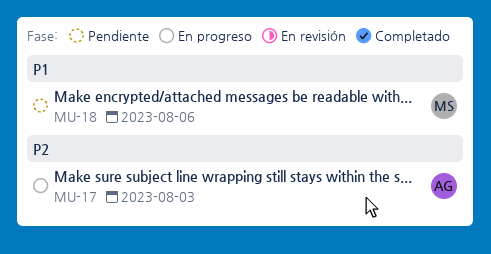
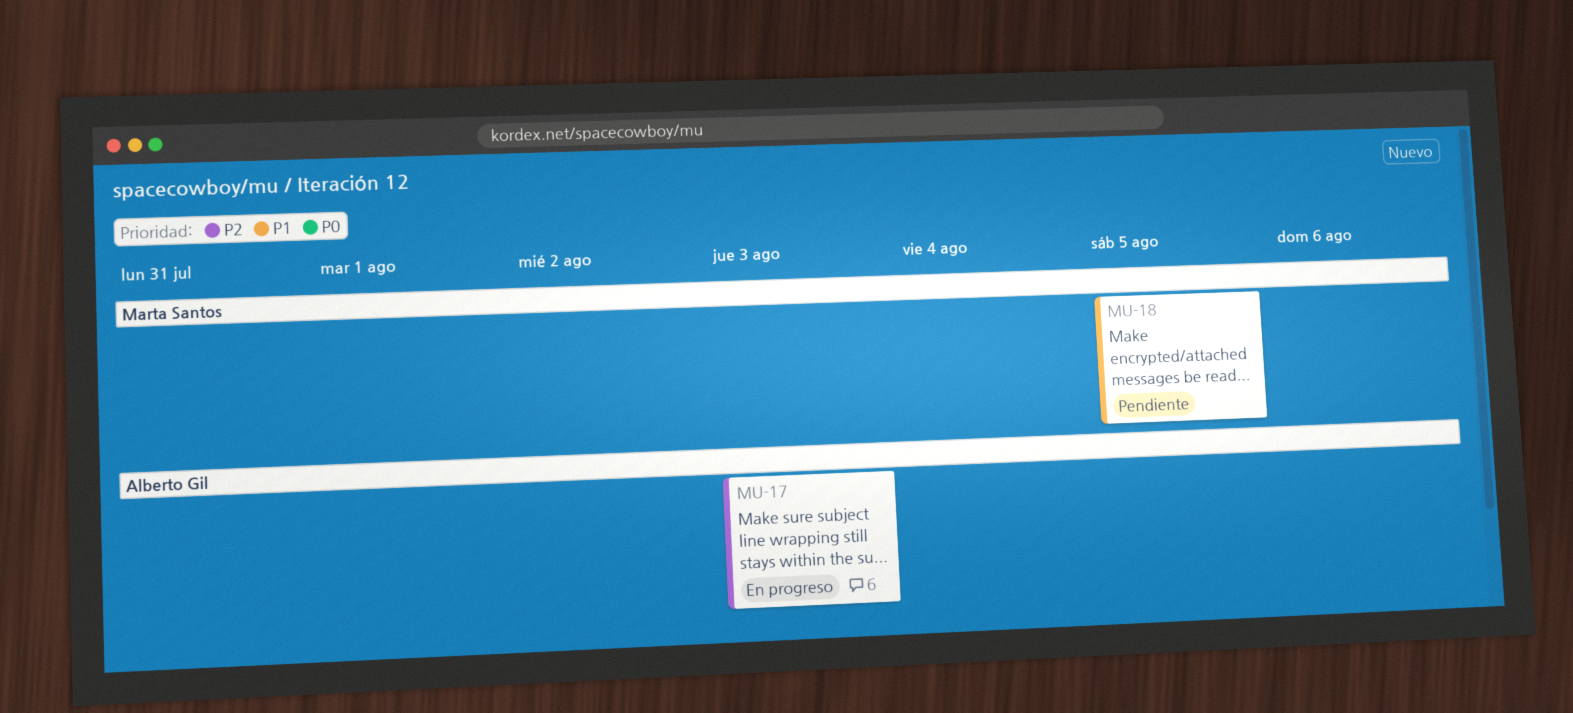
MU-18, due: Aug 6 -> Aug 5

